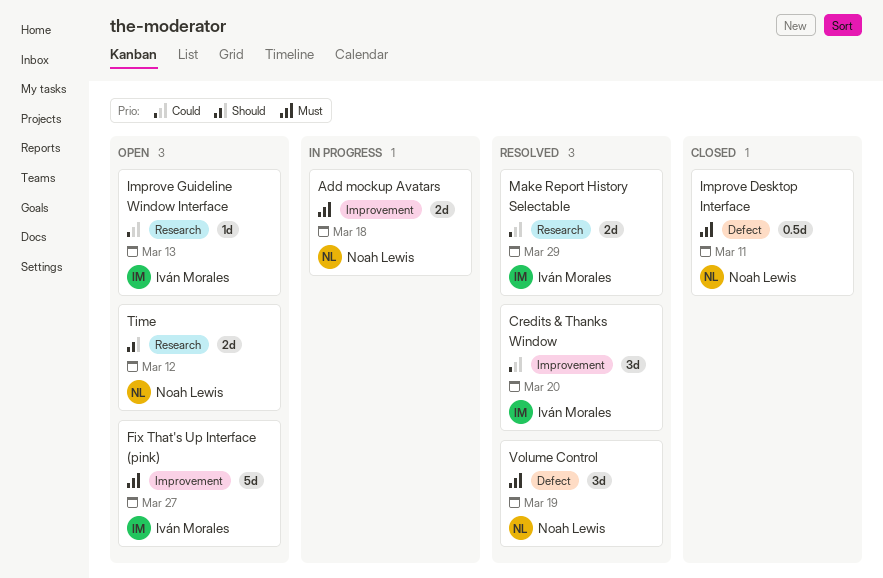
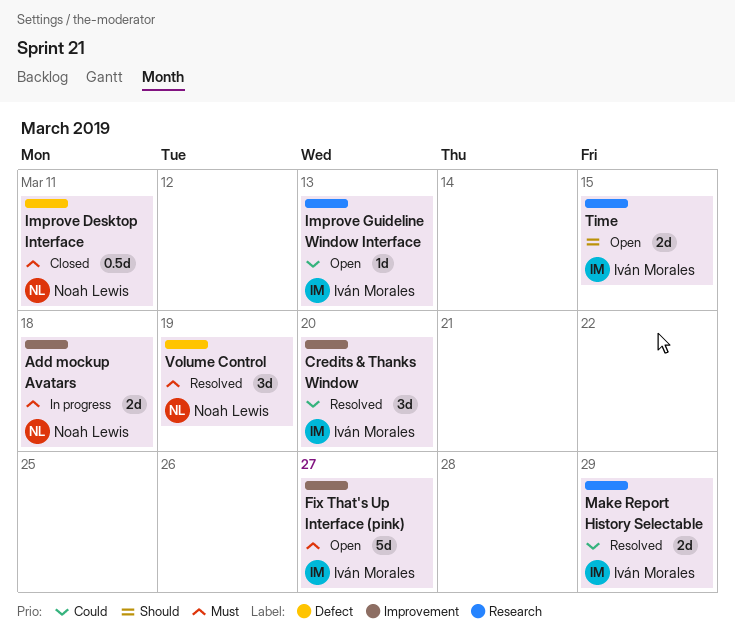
Time, owner: Noah Lewis -> Iván Morales
Time, due: Mar 12 -> Mar 15

